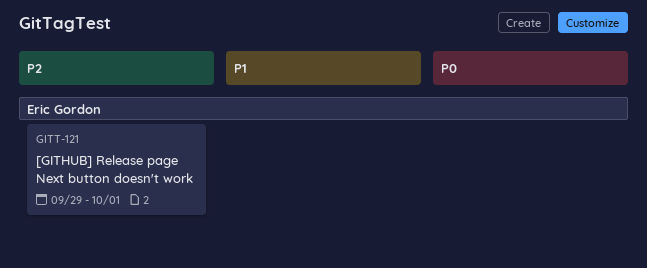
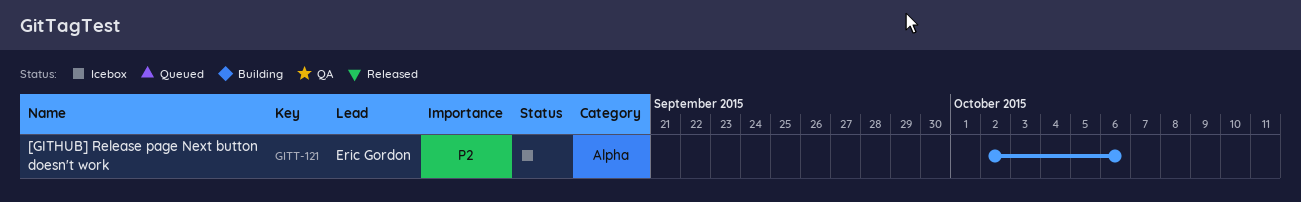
GITT-121, start: Sep 29 -> Oct 2
GITT-121, due: Oct 1 -> Oct 6

